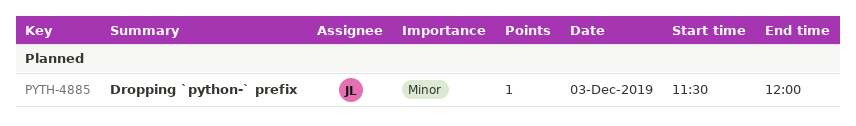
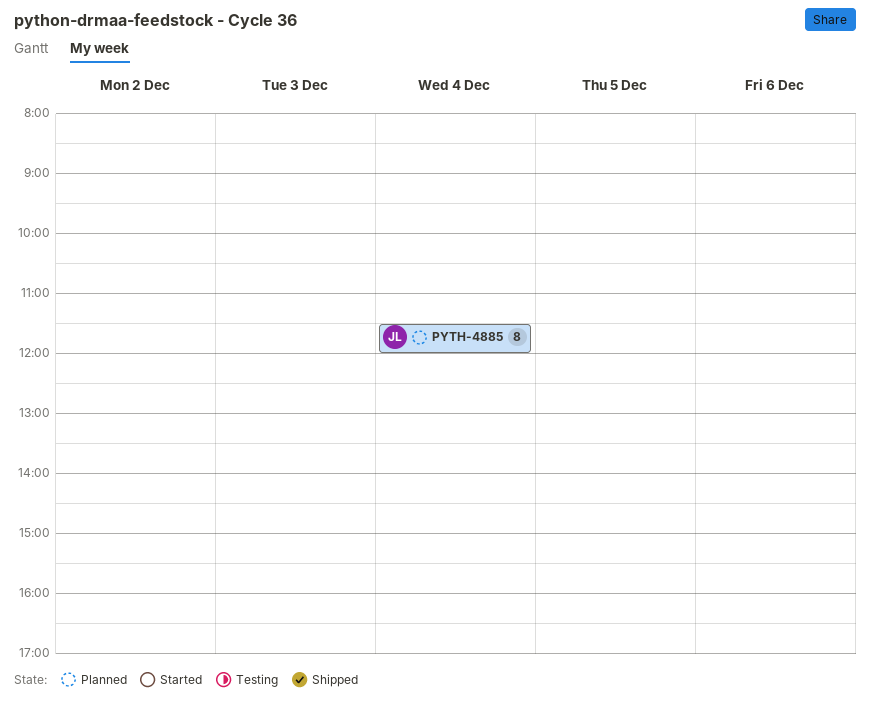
PYTH-4885, estimate: 1 -> 8
PYTH-4885, day: Dec 3 -> Dec 4

